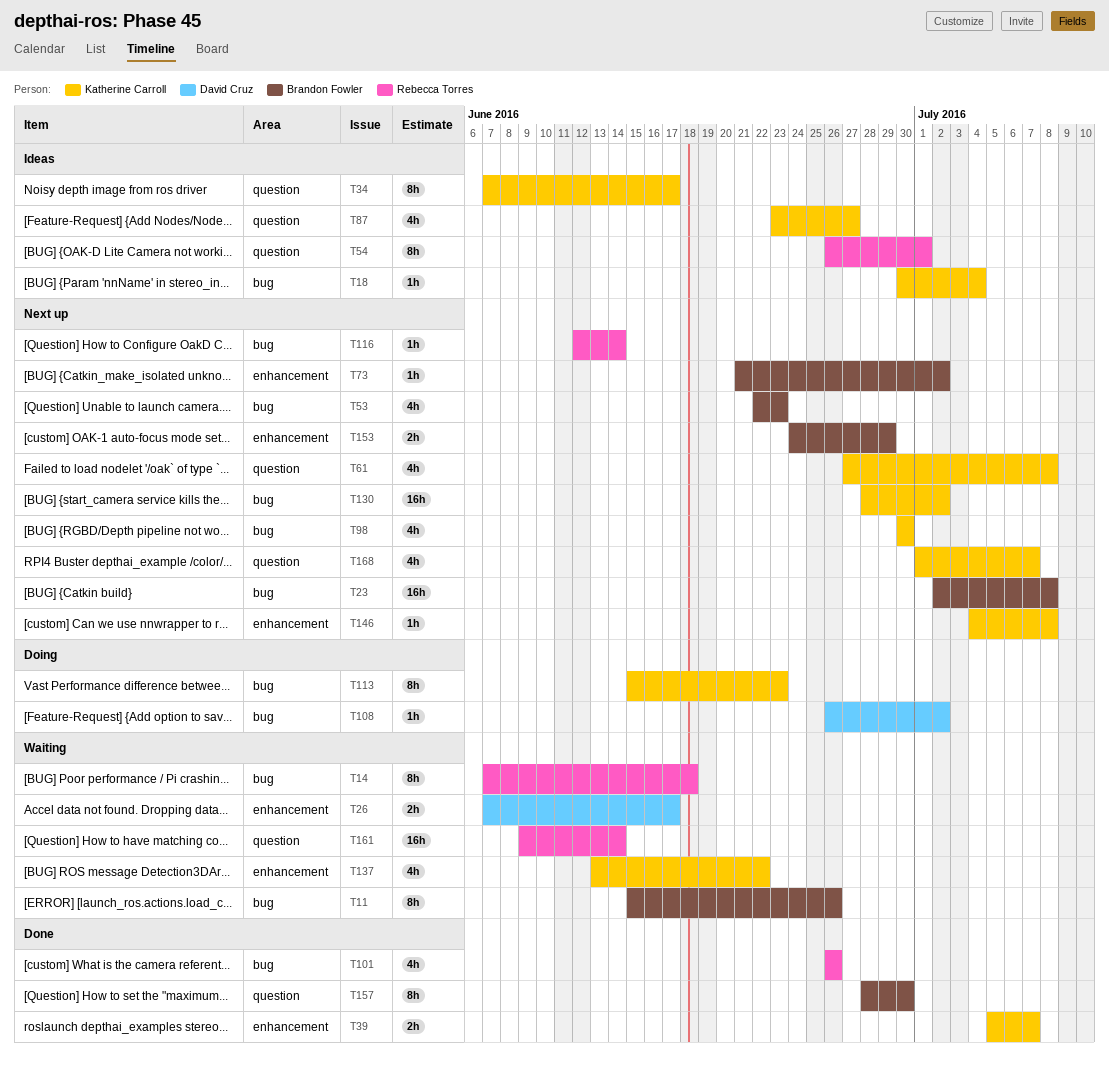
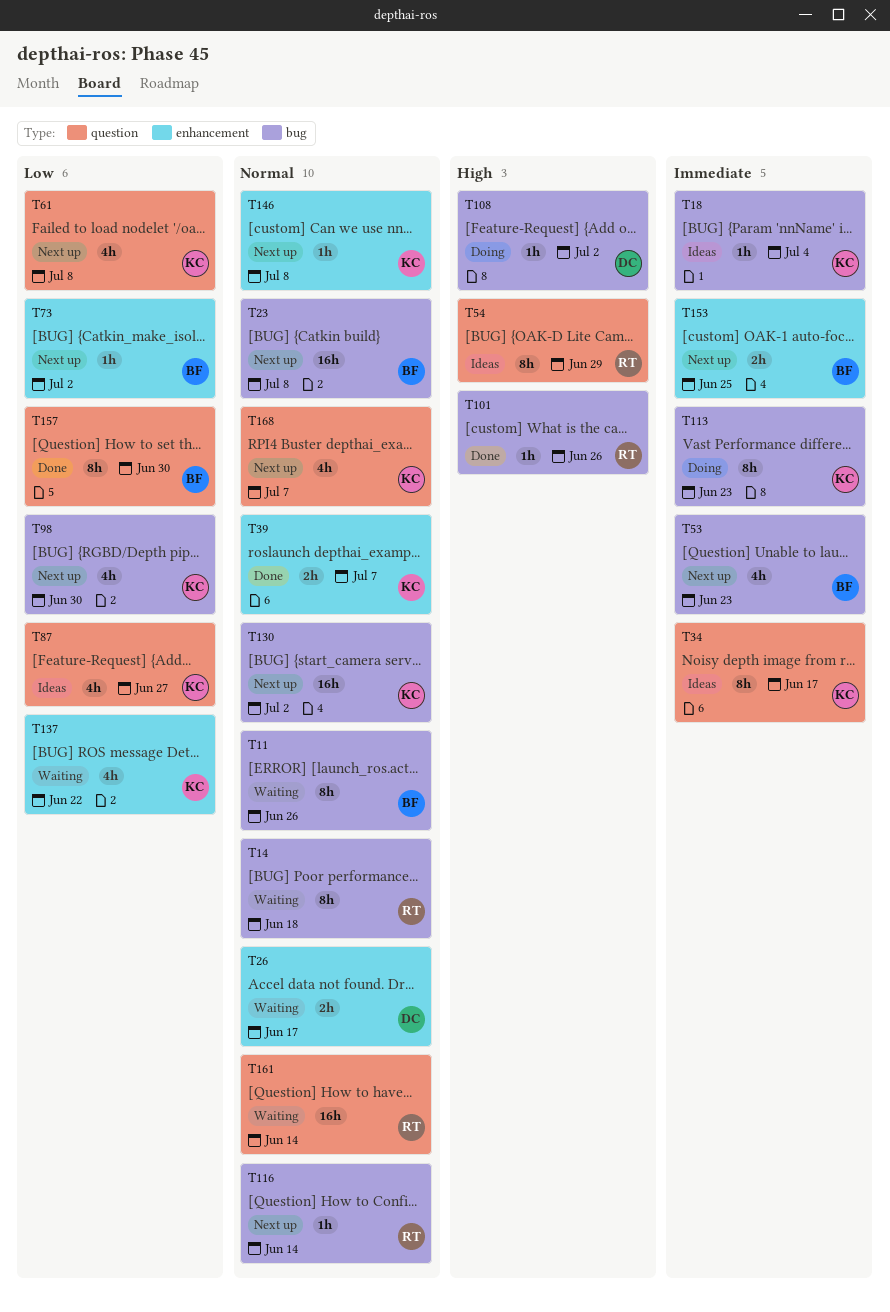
T54, due: Jul 1 -> Jun 29
T101, estimate: 4h -> 1h
T153, due: Jun 29 -> Jun 25

